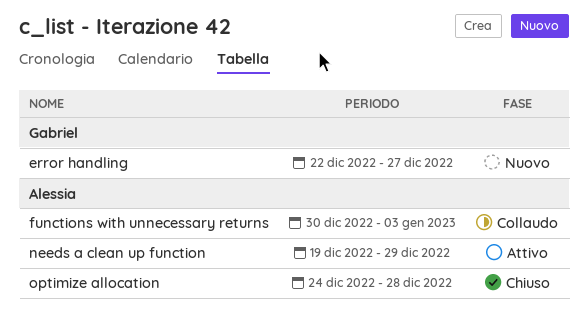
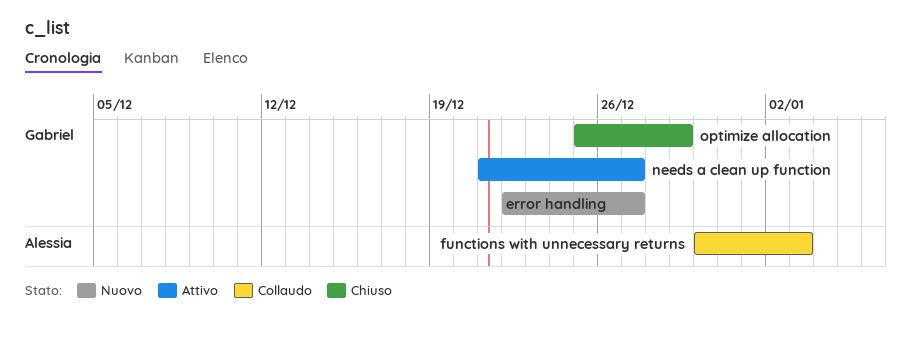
needs a clean up function, owner: Alessia -> Gabriel
needs a clean up function, start: Dec 19 -> Dec 21
needs a clean up function, due: Dec 29 -> Dec 27
optimize allocation, owner: Alessia -> Gabriel
optimize allocation, start: Dec 24 -> Dec 25
optimize allocation, due: Dec 28 -> Dec 29

